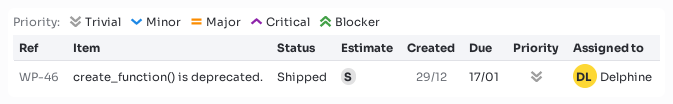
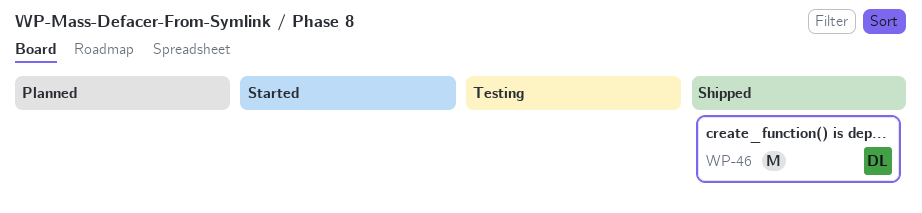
WP-46, estimate: S -> M

